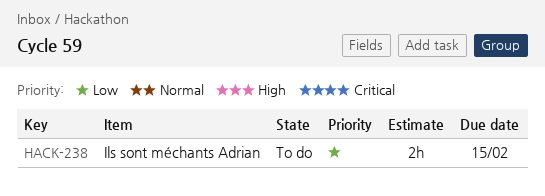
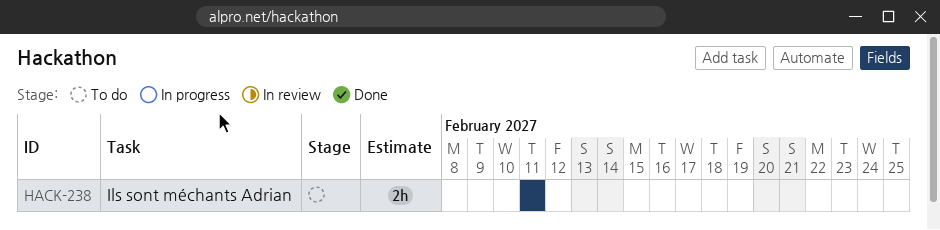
HACK-238, due: Feb 15 -> Feb 11

